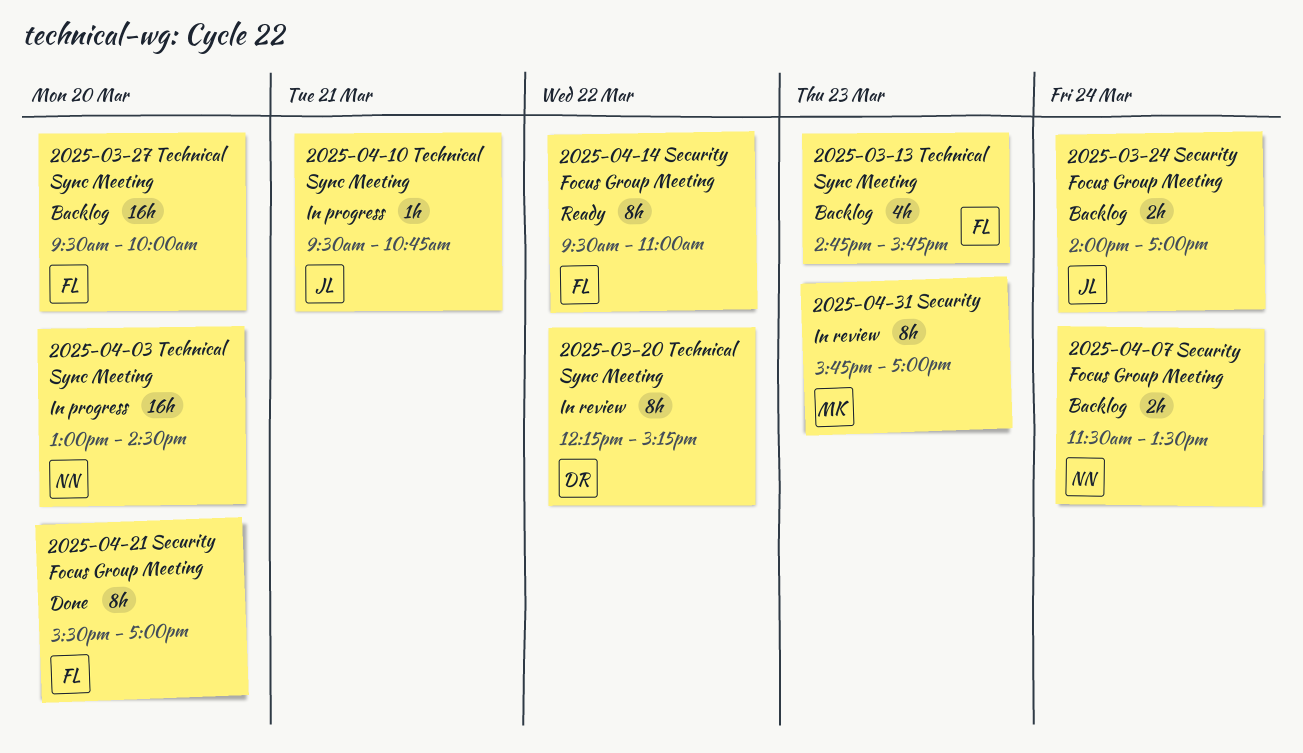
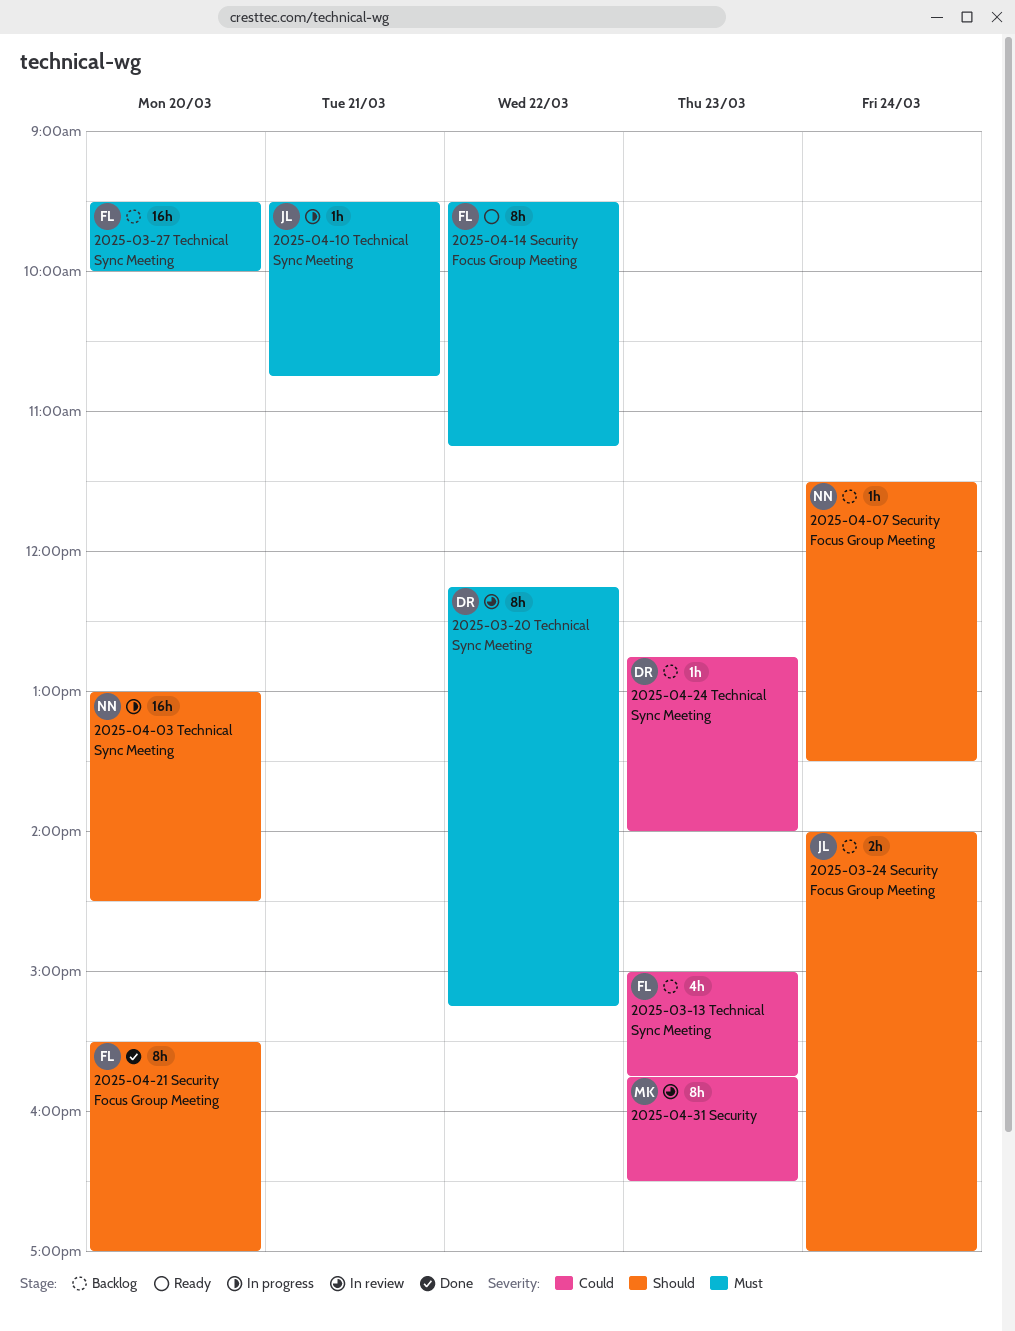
2025-03-13 Technical Sync Meeting, begins: 14:45 -> 15:00
2025-04-07 Security Focus Group Meeting, estimate: 2h -> 1h
2025-04-14 Security Focus Group Meeting, ends: 11:00 -> 11:15
2025-04-24 Technical Sync Meeting: none -> present
2025-04-31 Security, ends: 17:00 -> 16:30

